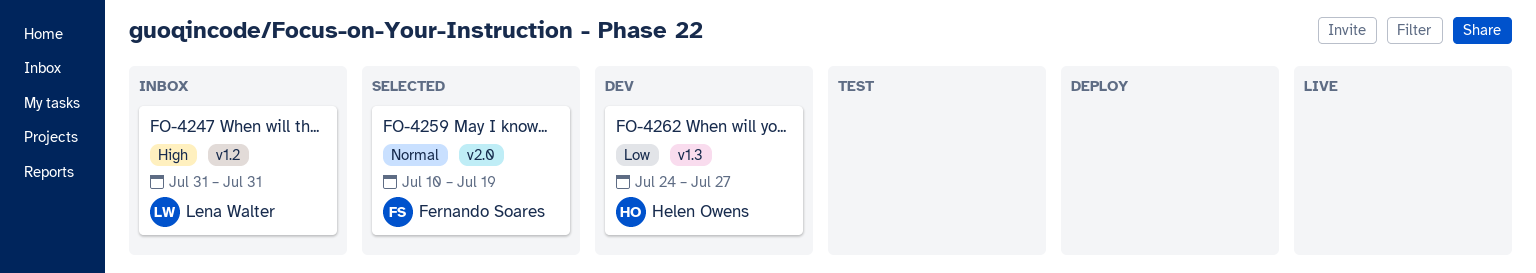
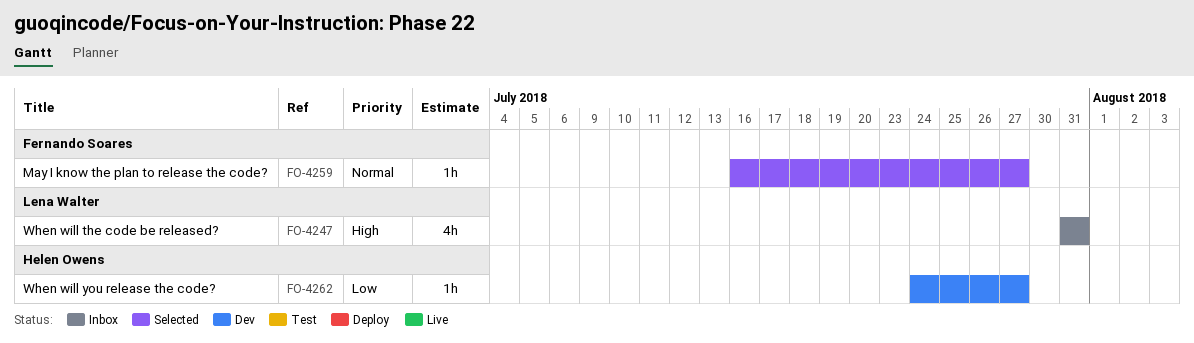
FO-4259, start: Jul 10 -> Jul 16
FO-4259, due: Jul 19 -> Jul 27

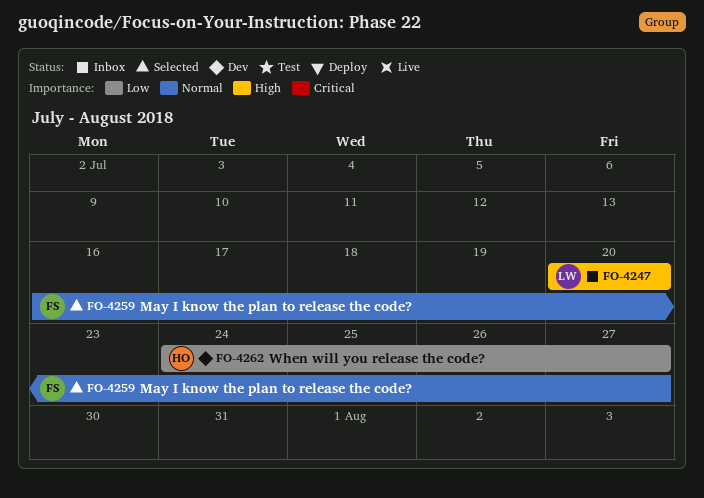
FO-4247, start: Jul 31 -> Jul 20
FO-4247, due: Jul 31 -> Jul 20

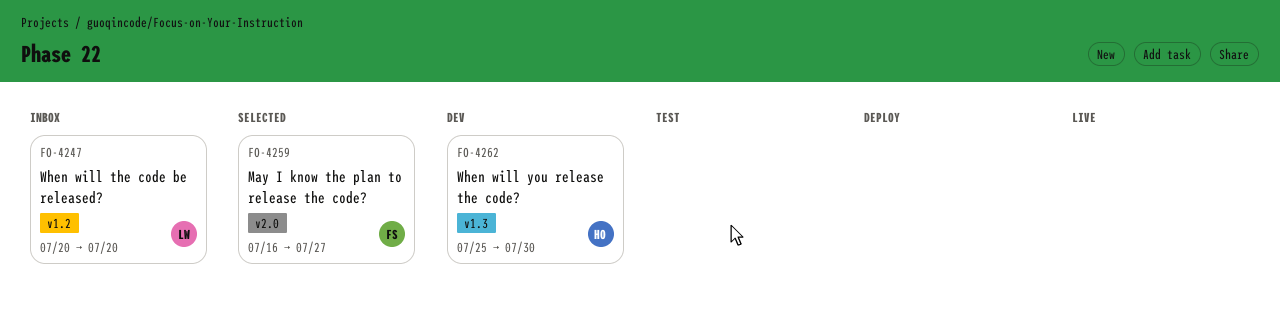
FO-4262, start: Jul 24 -> Jul 25
FO-4262, due: Jul 27 -> Jul 30

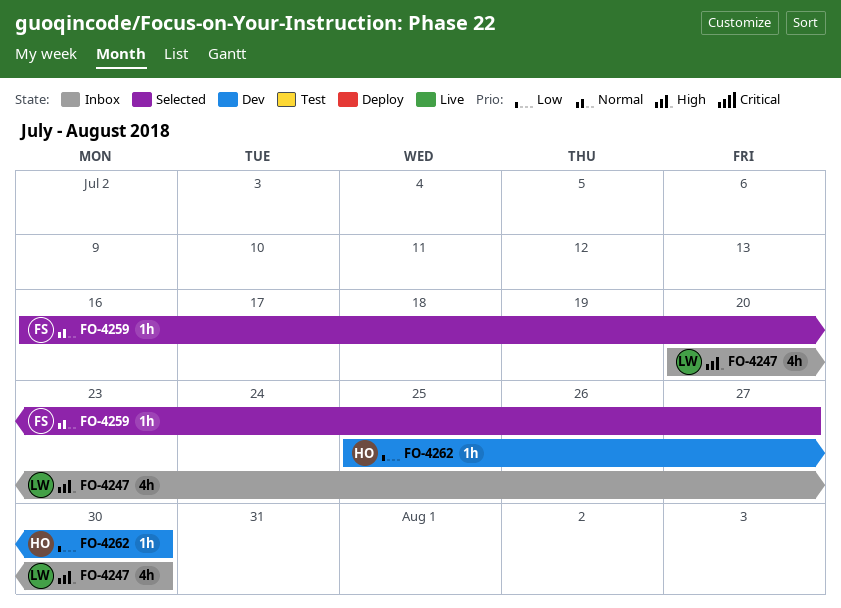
FO-4247, due: Jul 20 -> Jul 30

